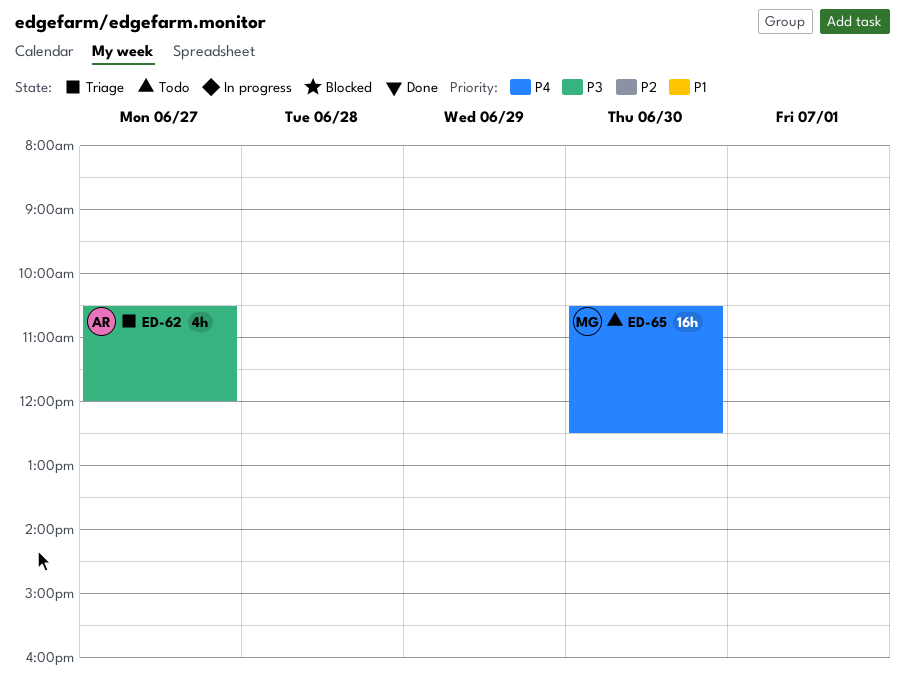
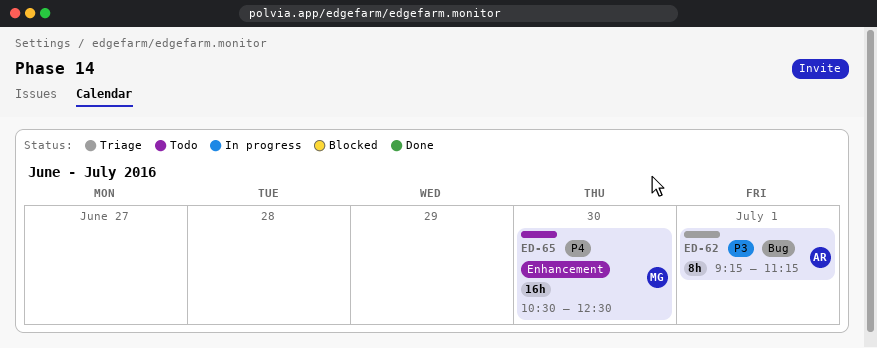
ED-62, estimate: 4h -> 8h
ED-62, day: Jun 27 -> Jul 1
ED-62, begins: 10:30 -> 09:15
ED-62, ends: 12:00 -> 11:15

